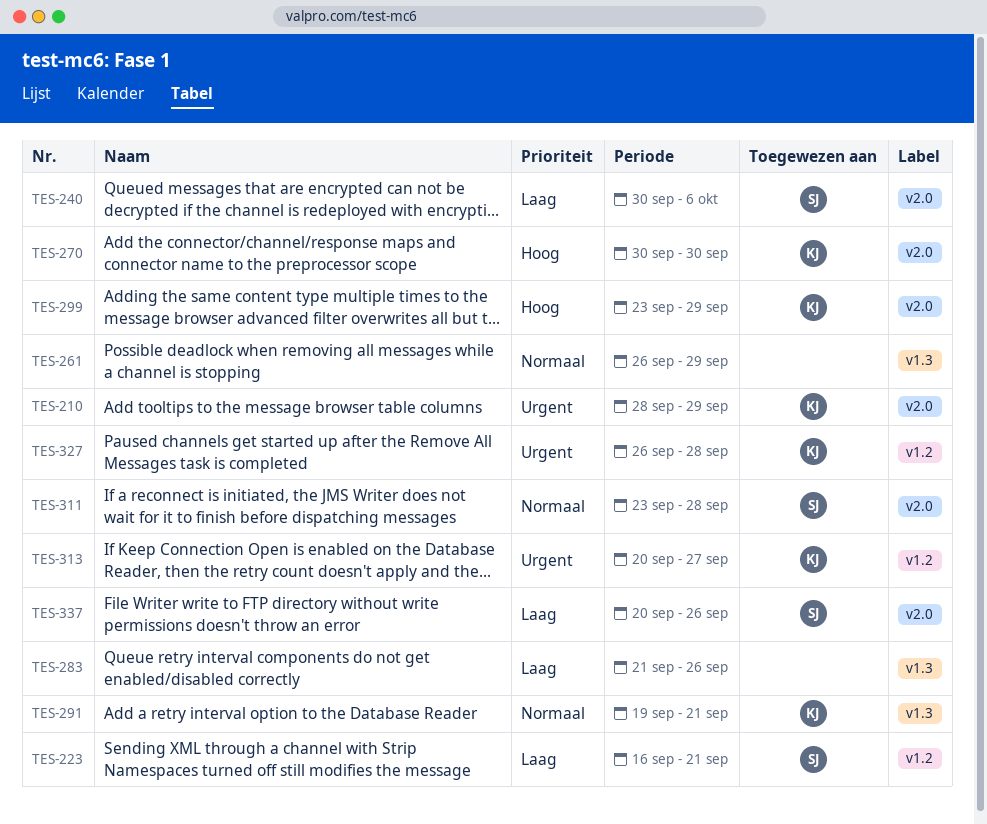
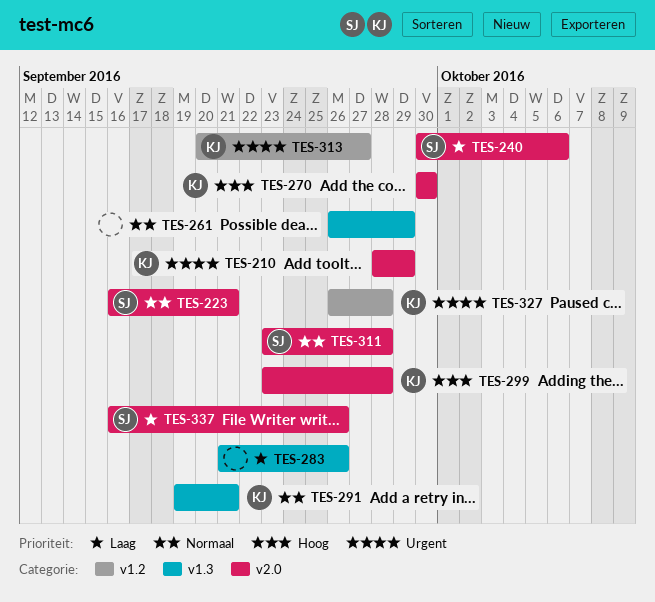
TES-223, priority: Laag -> Normaal
TES-223, label: v1.2 -> v2.0
TES-299, due: Sep 29 -> Sep 28
TES-337, start: Sep 20 -> Sep 16

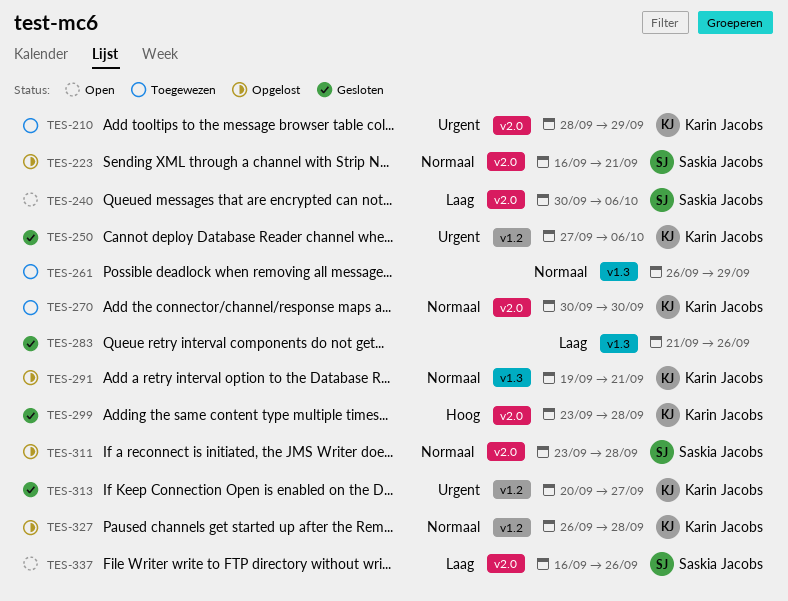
TES-250: none -> present
TES-270, priority: Hoog -> Normaal
TES-327, priority: Urgent -> Normaal

